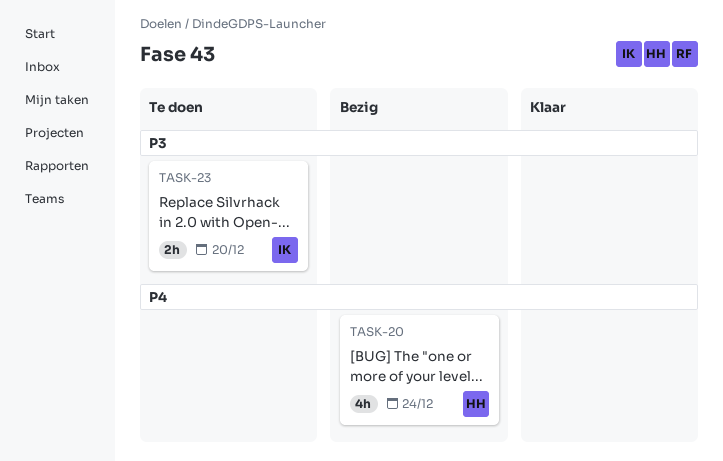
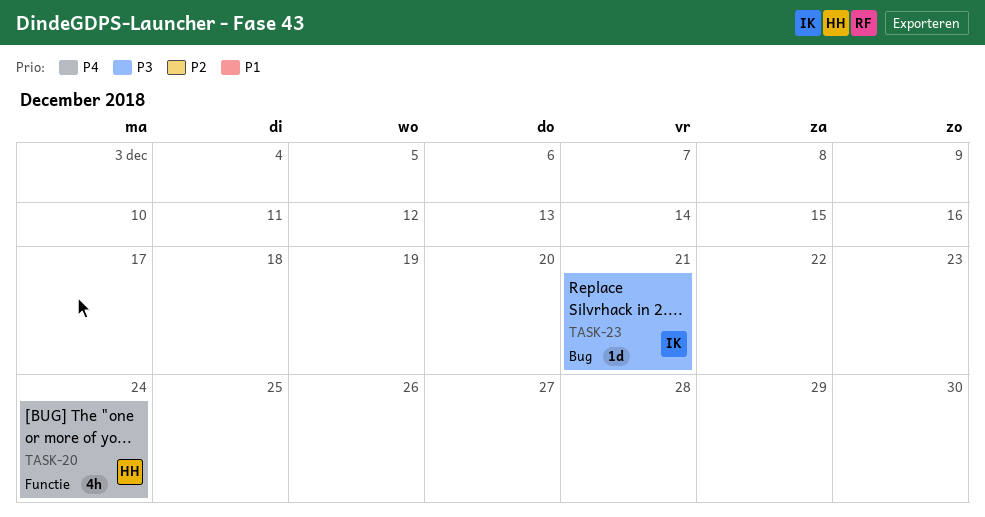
TASK-23, estimate: 2h -> 1d
TASK-23, due: Dec 20 -> Dec 21

